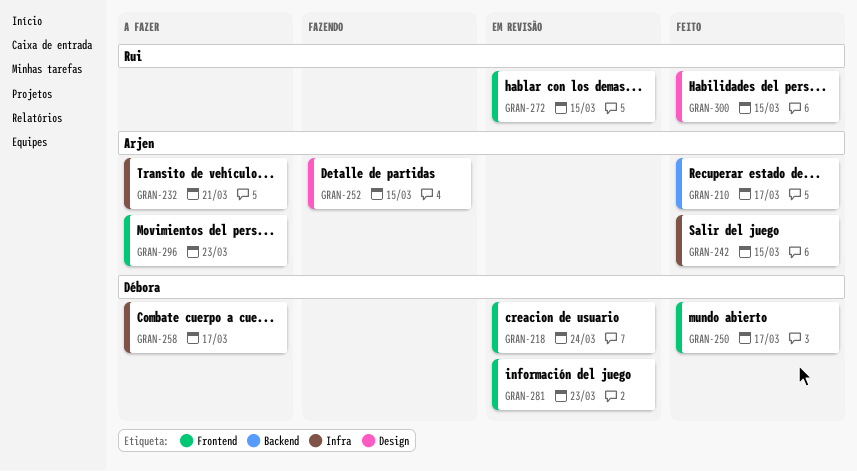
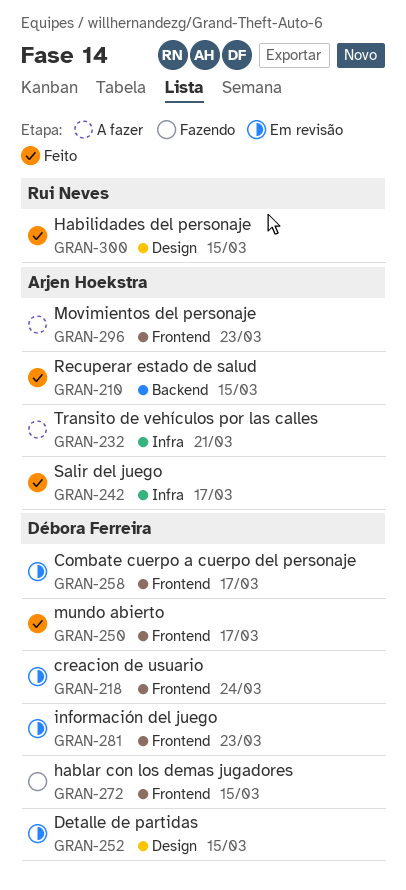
GRAN-210, due: Mar 17 -> Mar 15
GRAN-242, due: Mar 15 -> Mar 17
GRAN-252, status: Fazendo -> Em revisão
GRAN-252, owner: Arjen Hoekstra -> Débora Ferreira
GRAN-258, status: A fazer -> Em revisão
GRAN-258, label: Infra -> Frontend
GRAN-272, status: Em revisão -> Fazendo
GRAN-272, owner: Rui Neves -> Débora Ferreira

